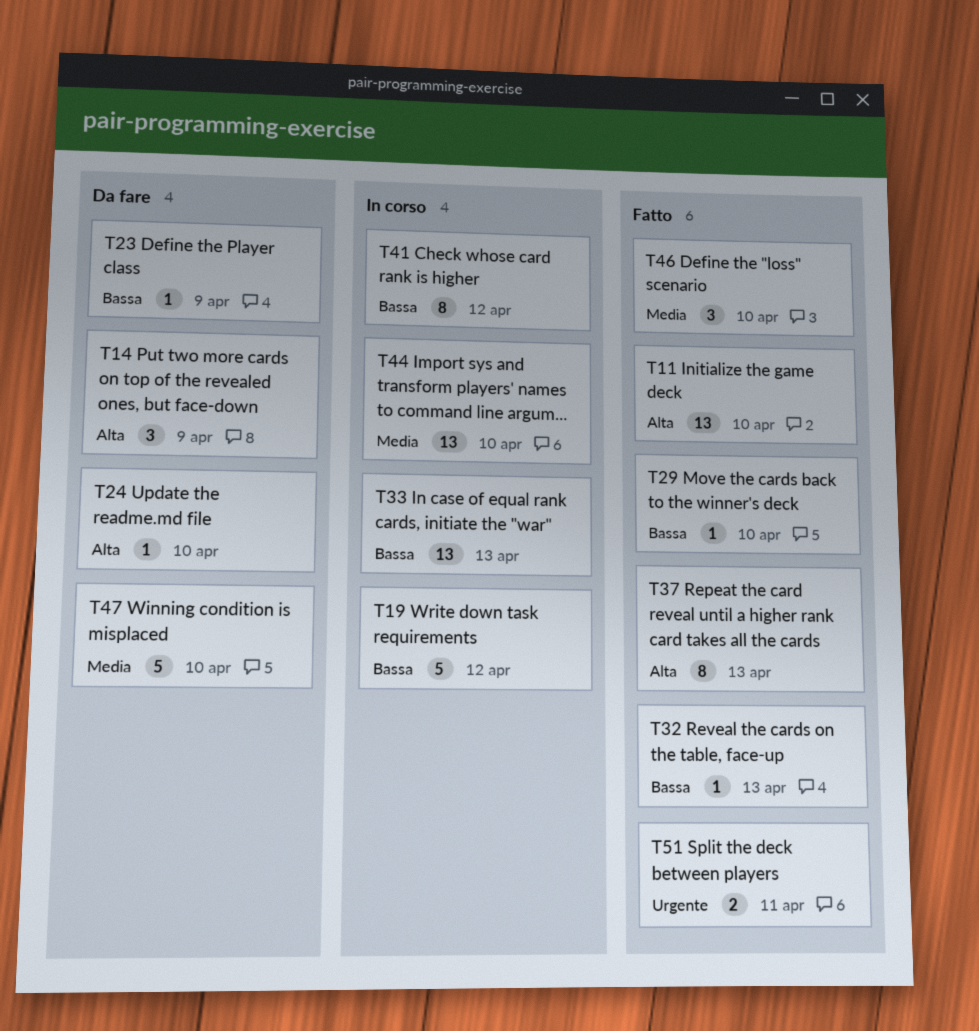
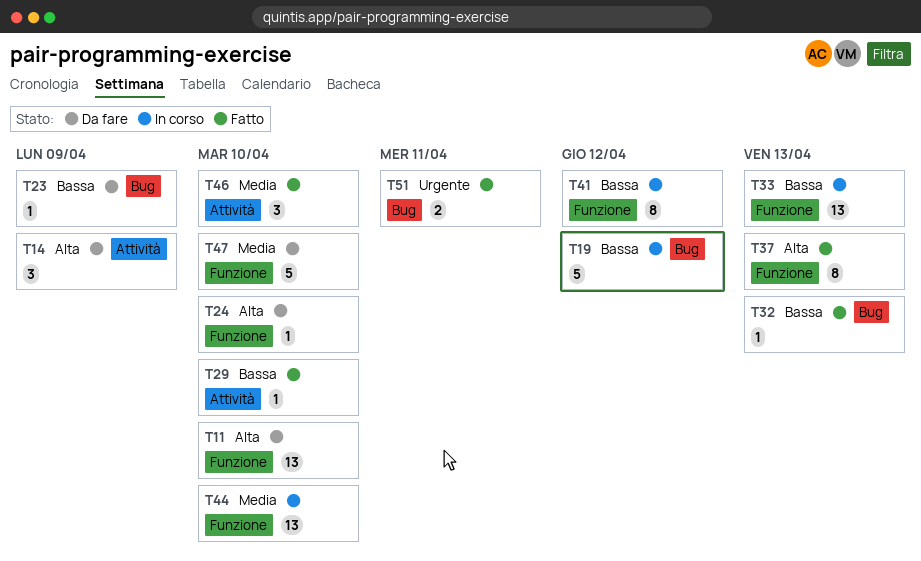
T11, status: Fatto -> Da fare

